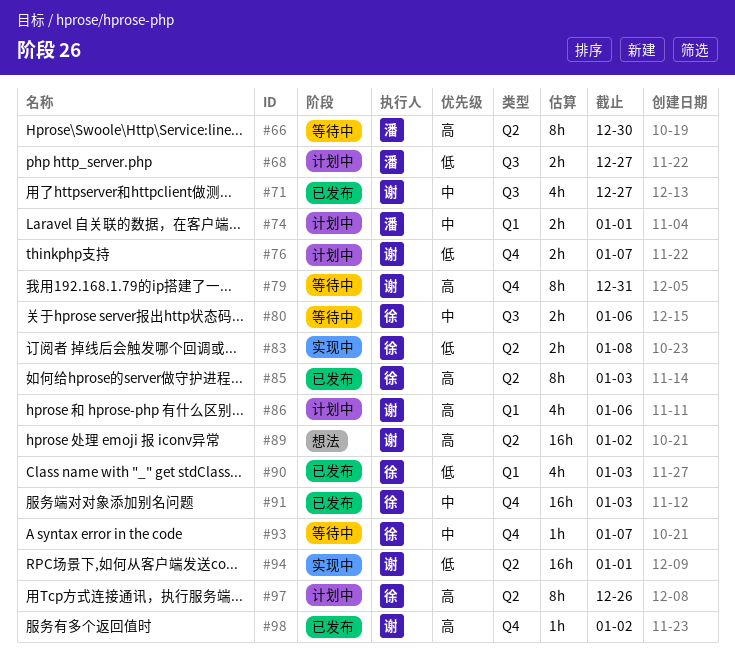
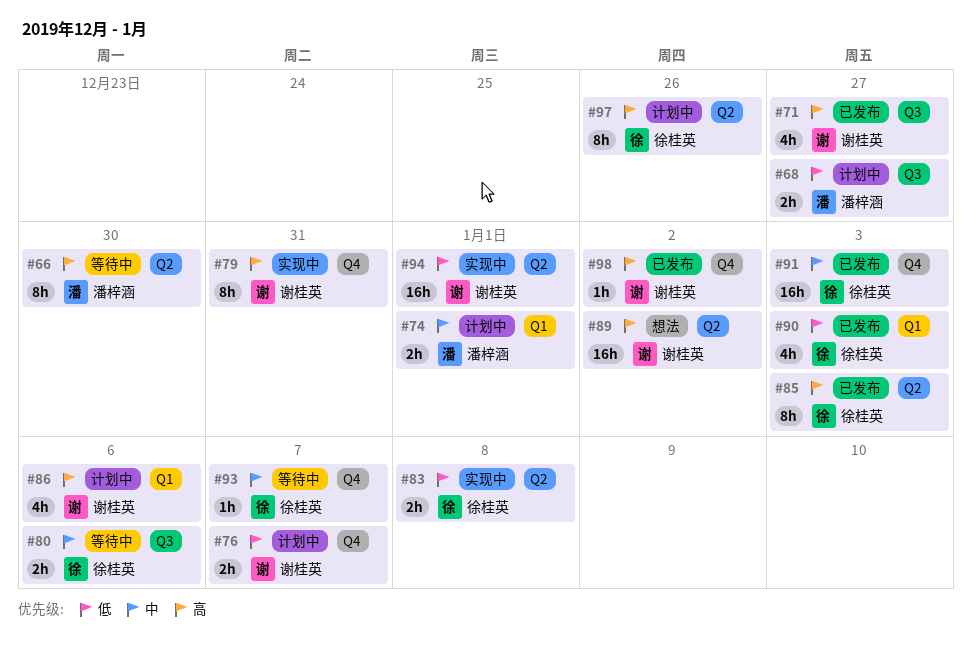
#71, priority: 中 -> 高
#79, status: 等待中 -> 实现中

